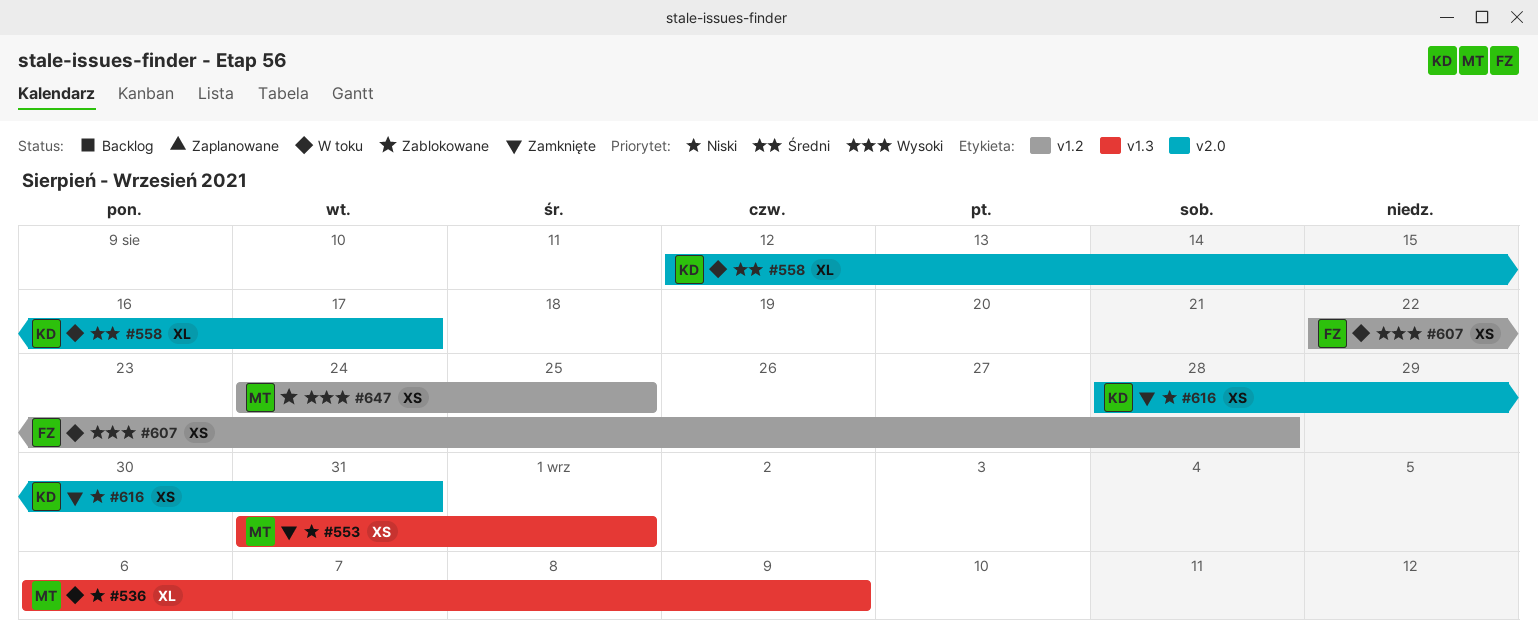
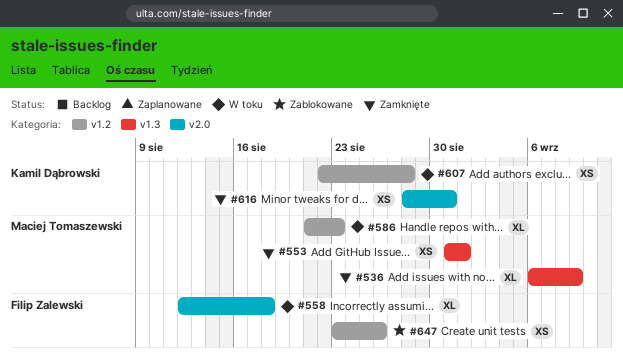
#536, status: W toku -> Zamknięte
#558, owner: Kamil Dąbrowski -> Filip Zalewski
#558, due: Aug 17 -> Aug 18
#586: none -> present
#607, owner: Filip Zalewski -> Kamil Dąbrowski
#647, owner: Maciej Tomaszewski -> Filip Zalewski
#647, start: Aug 24 -> Aug 23
#647, due: Aug 25 -> Aug 26

